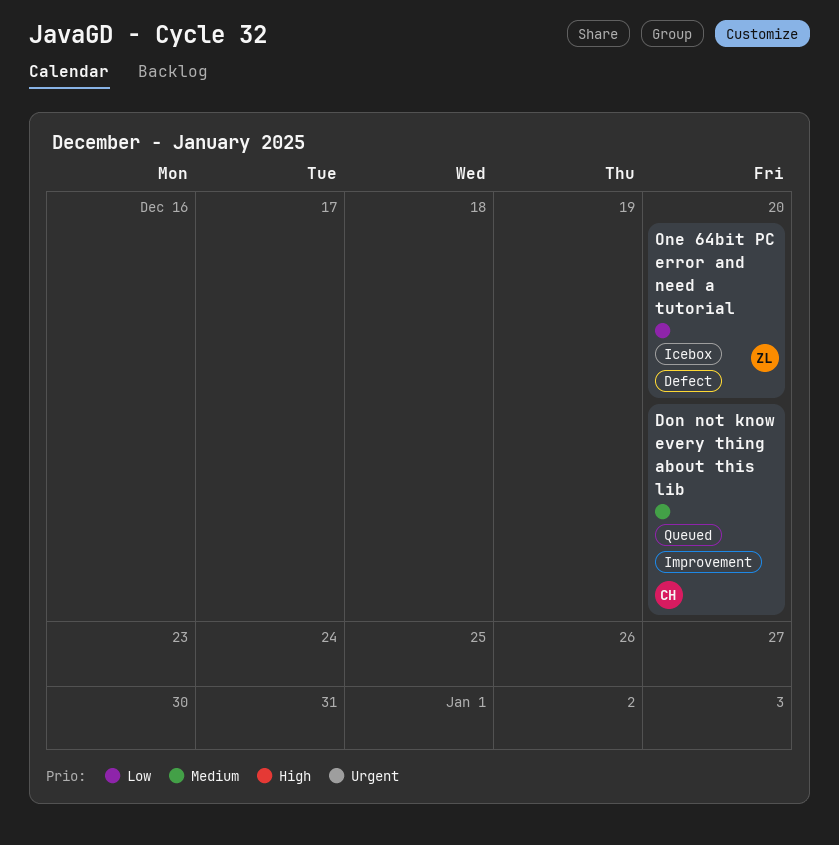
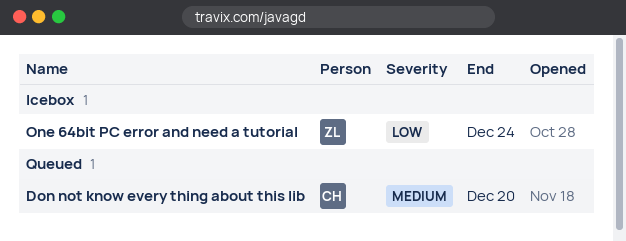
One 64bit PC error and need a tutorial, due: Dec 20 -> Dec 24

